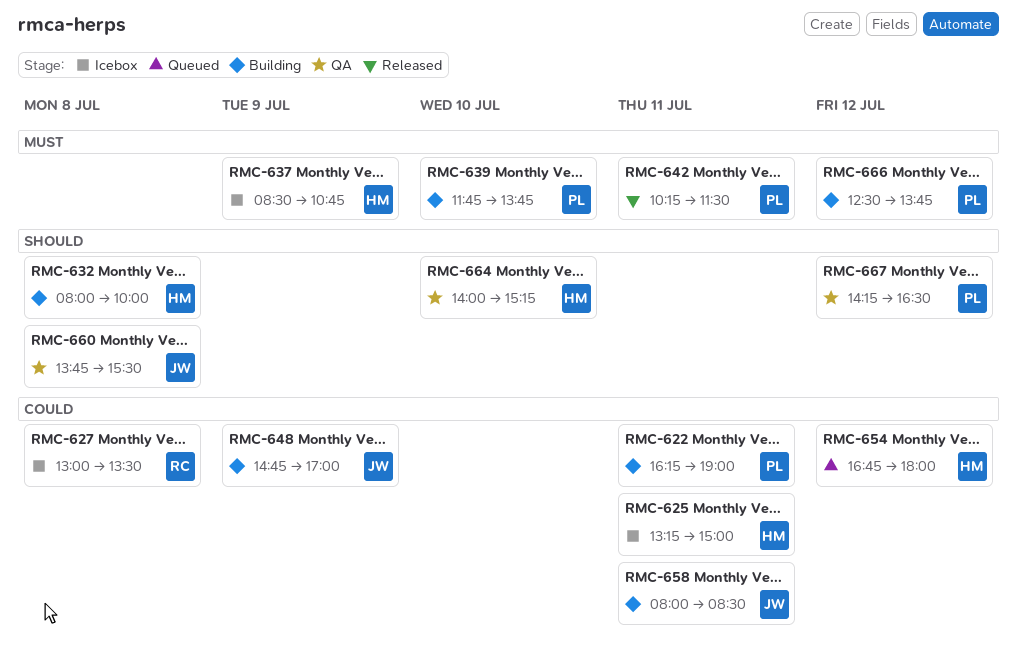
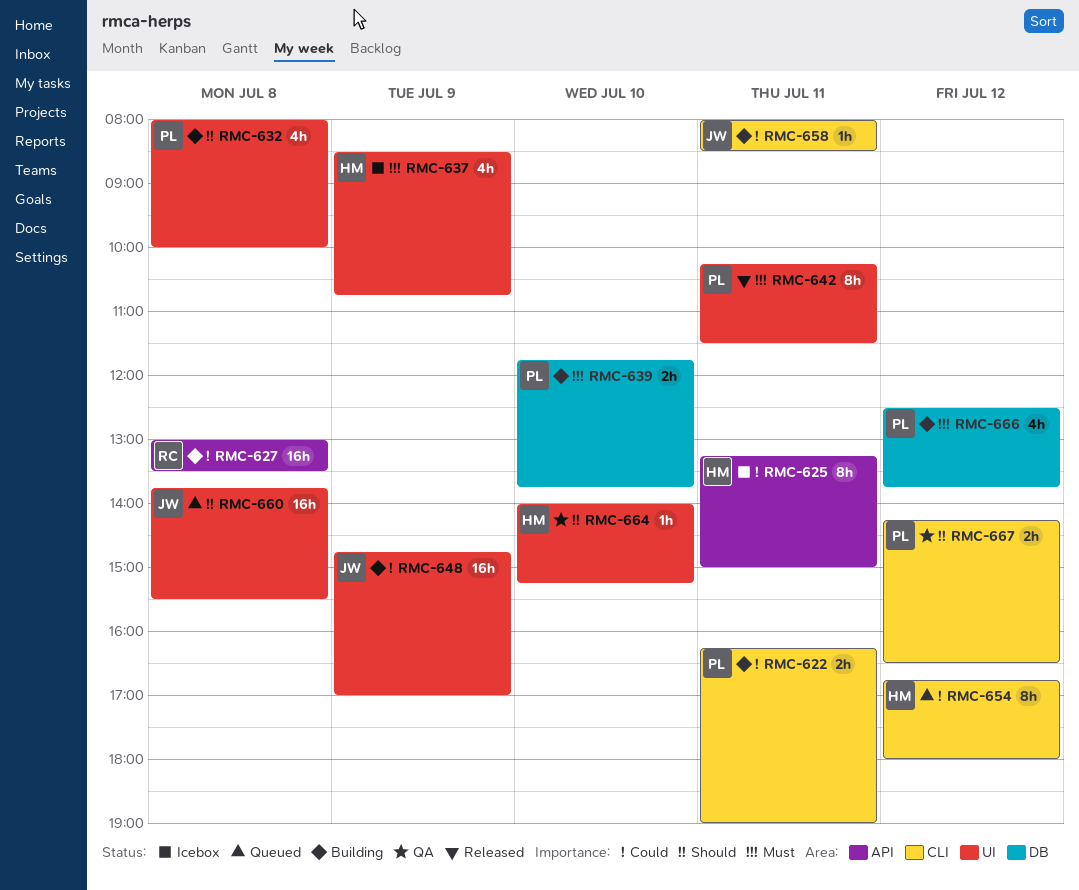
RMC-627, status: Icebox -> Building
RMC-632, owner: HM -> PL
RMC-660, status: QA -> Queued

